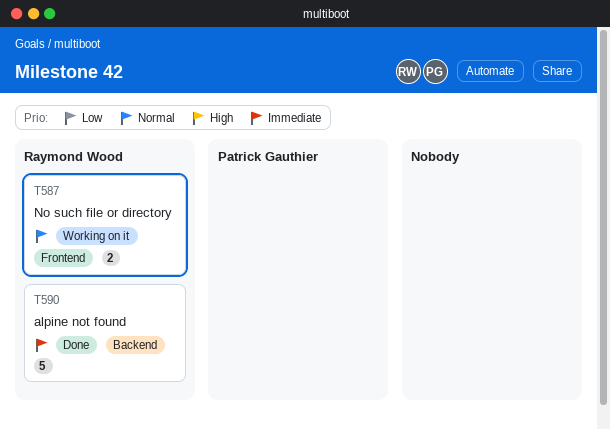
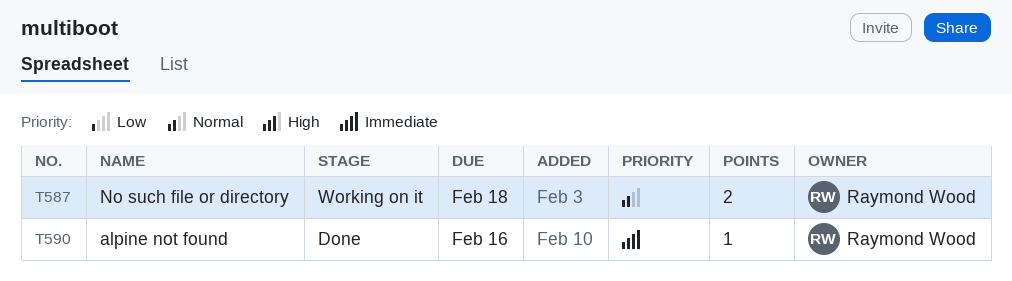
T590, estimate: 5 -> 1

